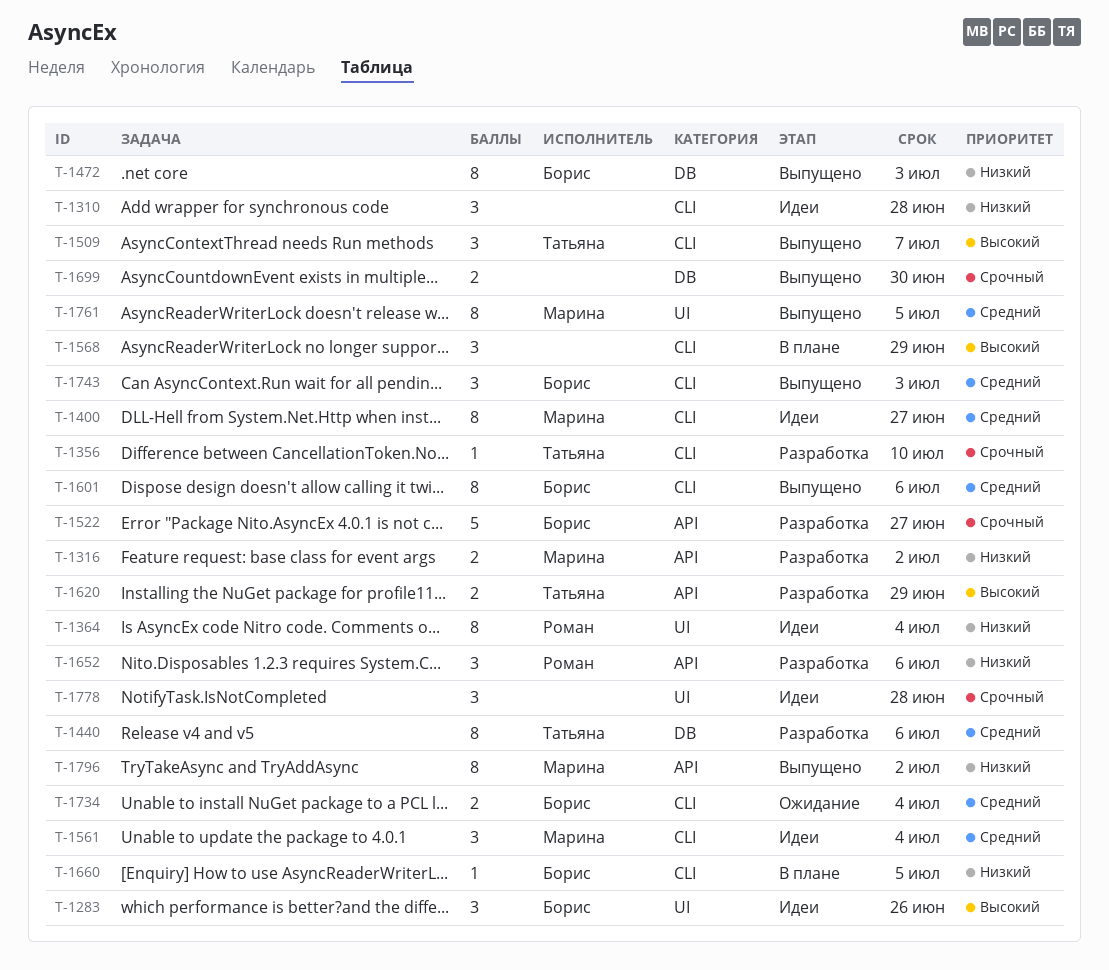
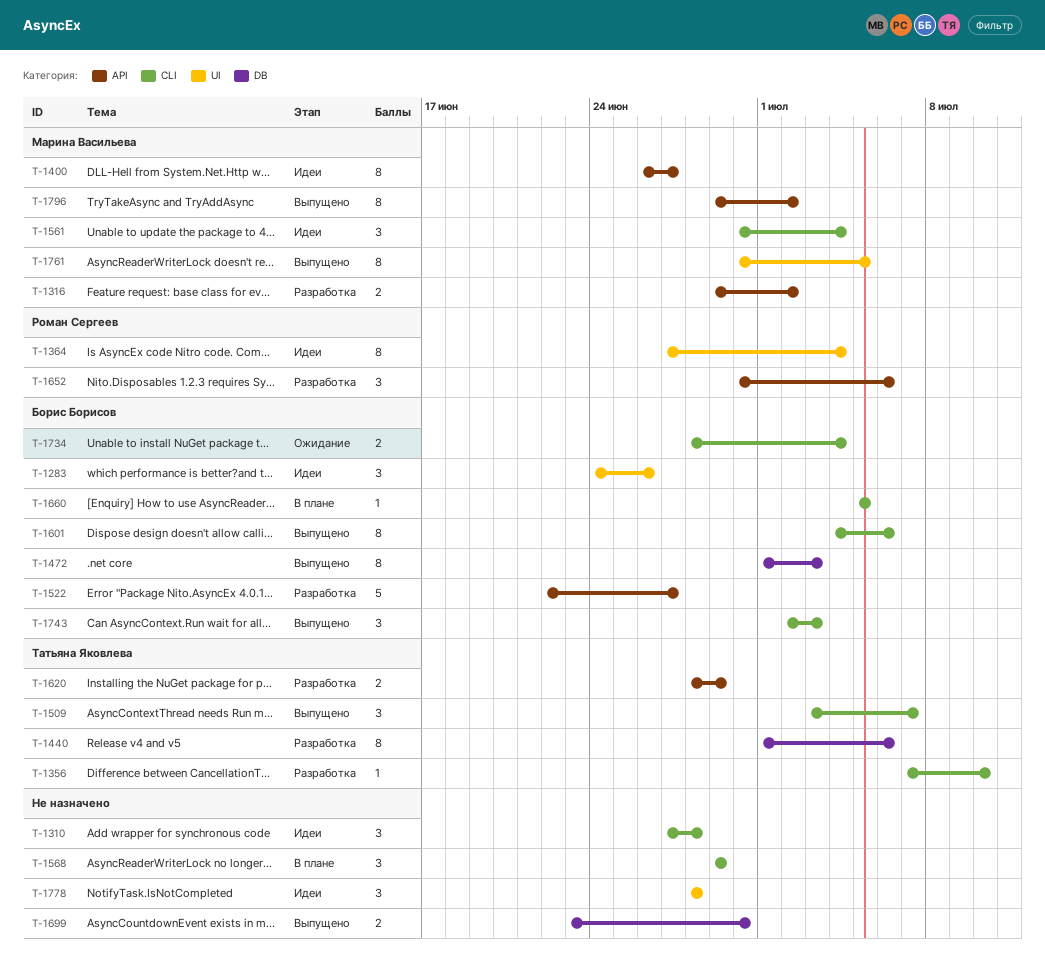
T-1400, label: CLI -> API

